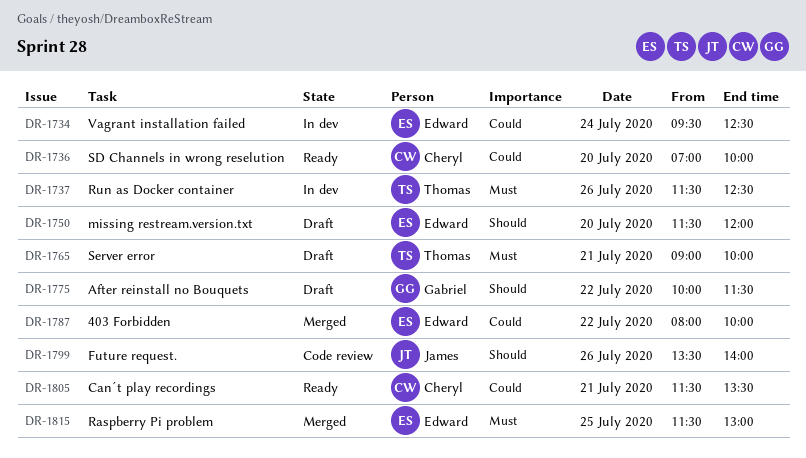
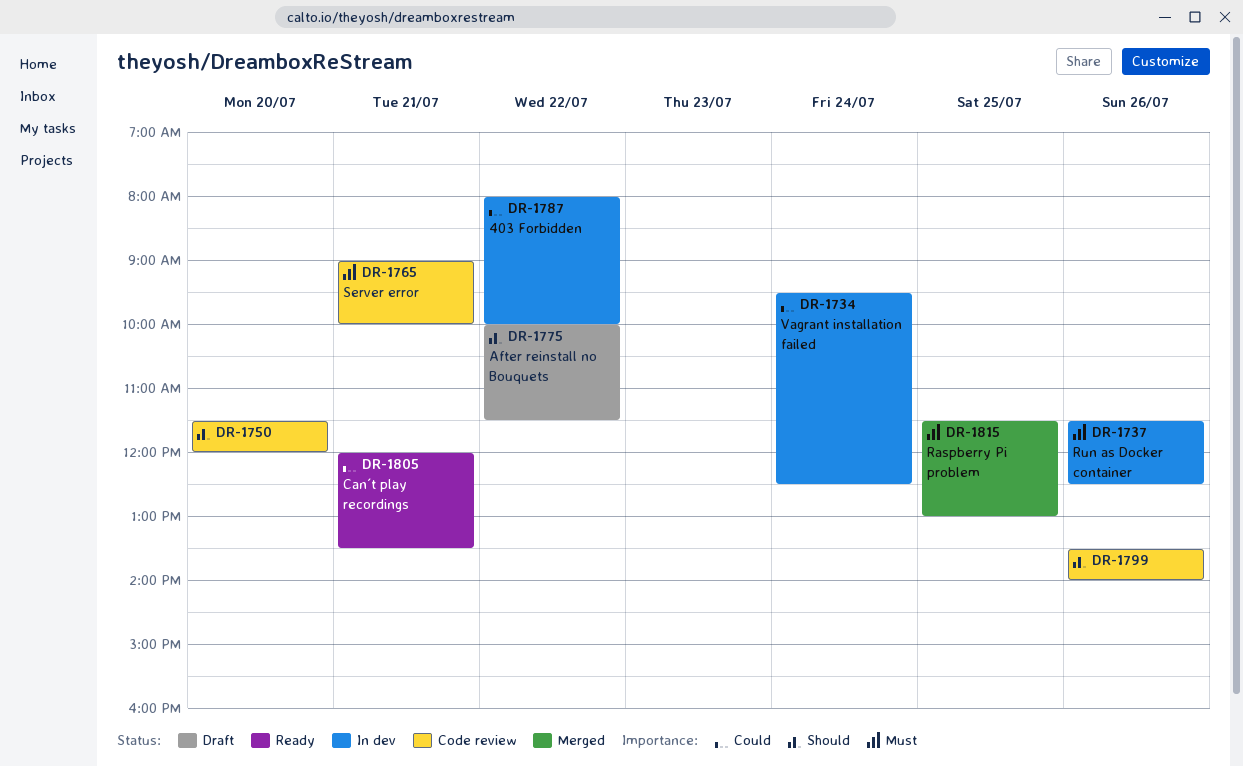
DR-1736: present -> none
DR-1750, status: Draft -> Code review
DR-1765, status: Draft -> Code review
DR-1787, status: Merged -> In dev
DR-1805, begins: 11:30 -> 12:00

